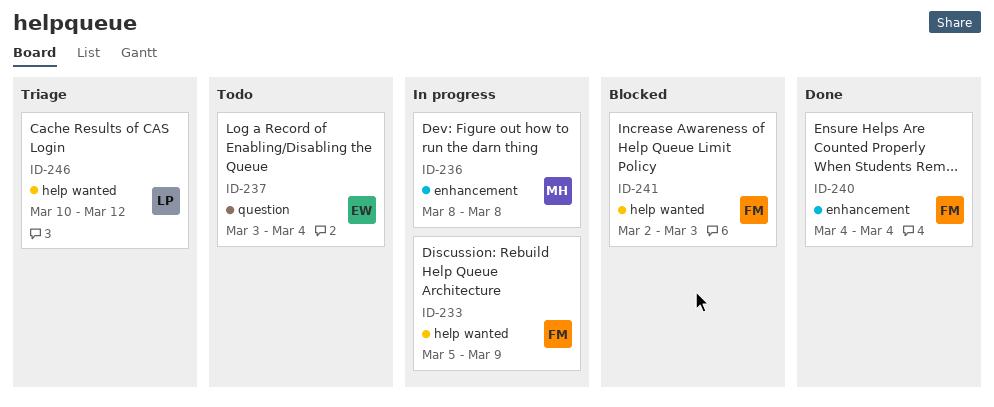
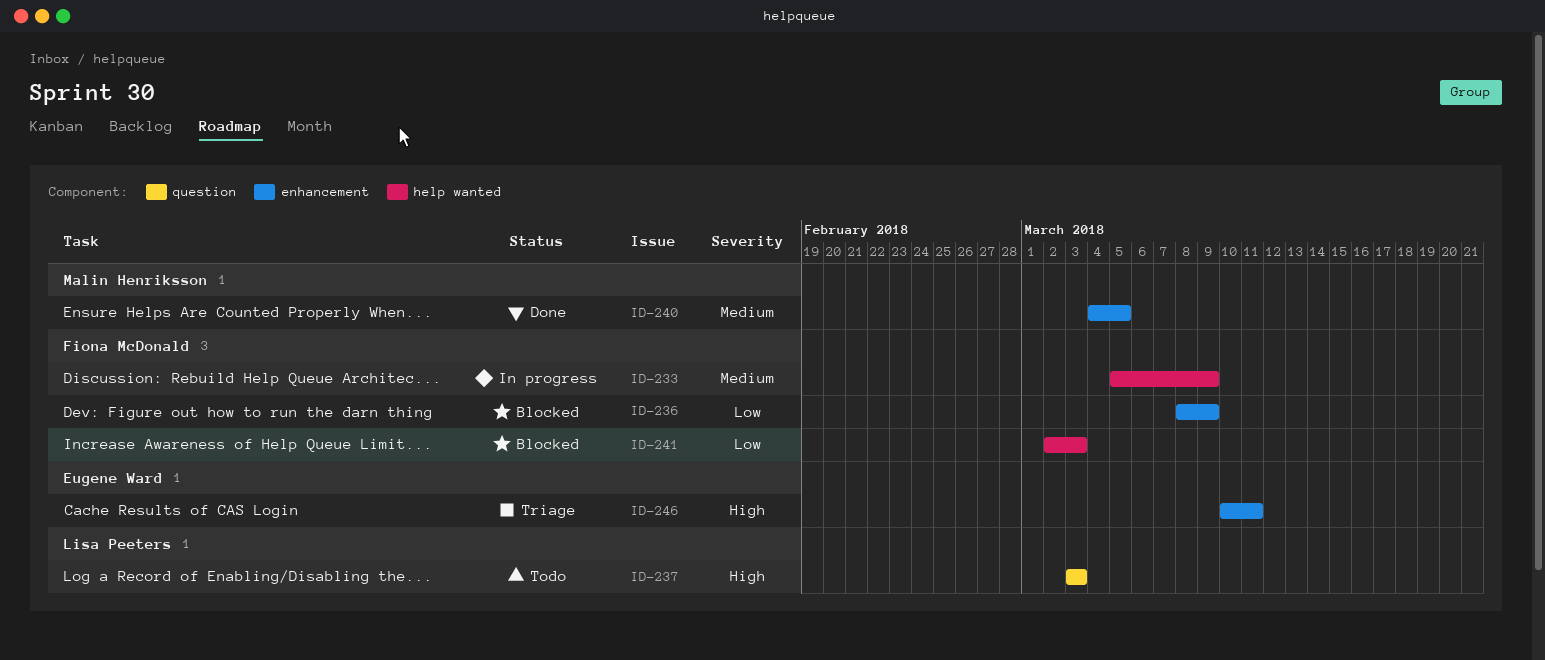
ID-236, status: In progress -> Blocked
ID-236, owner: Malin Henriksson -> Fiona McDonald
ID-236, due: Mar 8 -> Mar 9
ID-237, owner: Eugene Ward -> Lisa Peeters
ID-237, due: Mar 4 -> Mar 3
ID-240, owner: Fiona McDonald -> Malin Henriksson
ID-240, due: Mar 4 -> Mar 5
ID-246, owner: Lisa Peeters -> Eugene Ward
ID-246, label: help wanted -> enhancement
ID-246, due: Mar 12 -> Mar 11

